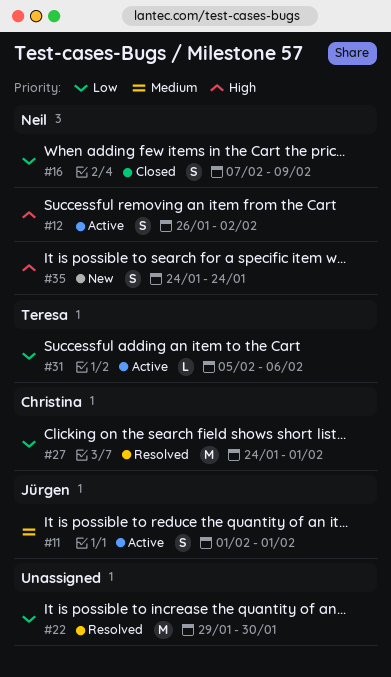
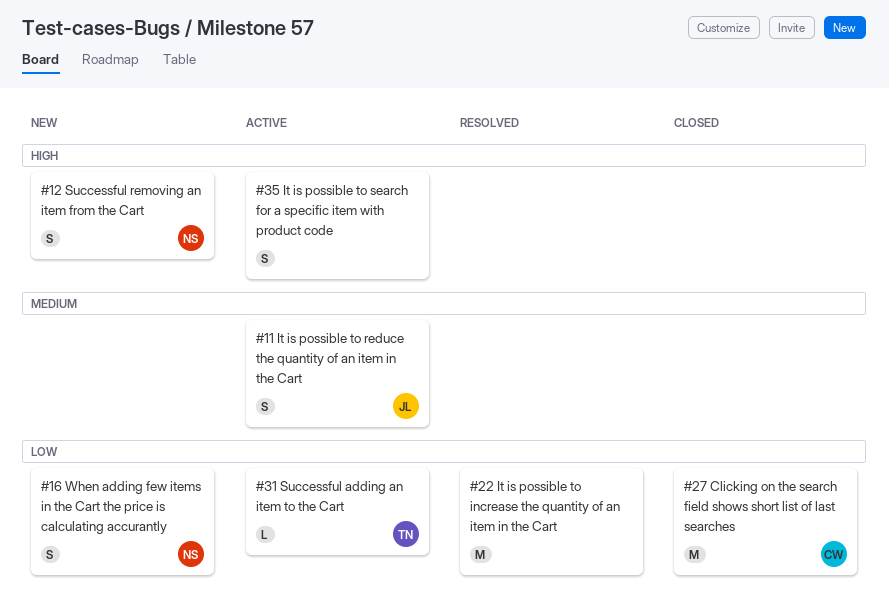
#12, status: Active -> New
#16, status: Closed -> New
#27, status: Resolved -> Closed
#35, status: New -> Active
#35, owner: Neil -> none

